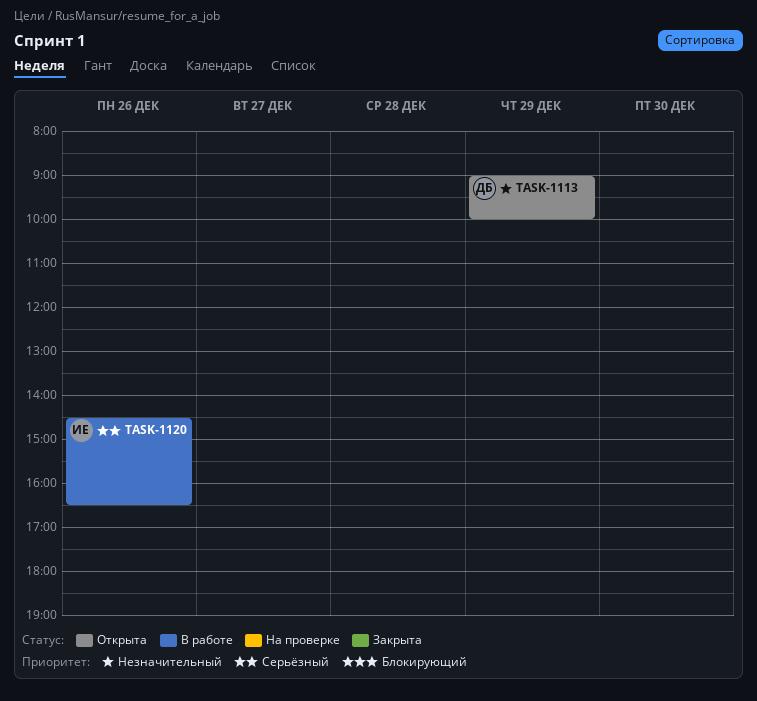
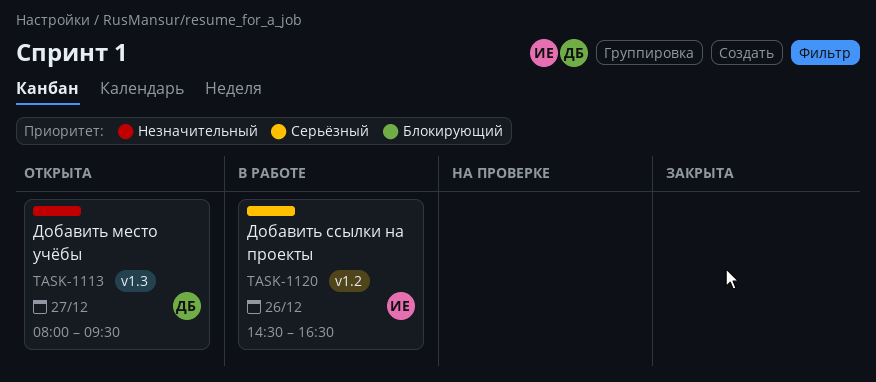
TASK-1113, day: Dec 29 -> Dec 27
TASK-1113, begins: 09:00 -> 08:00
TASK-1113, ends: 10:00 -> 09:30

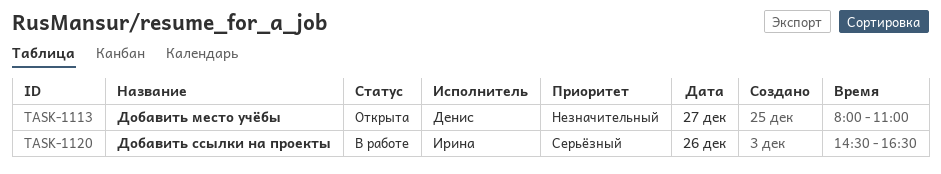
TASK-1113, ends: 09:30 -> 11:00

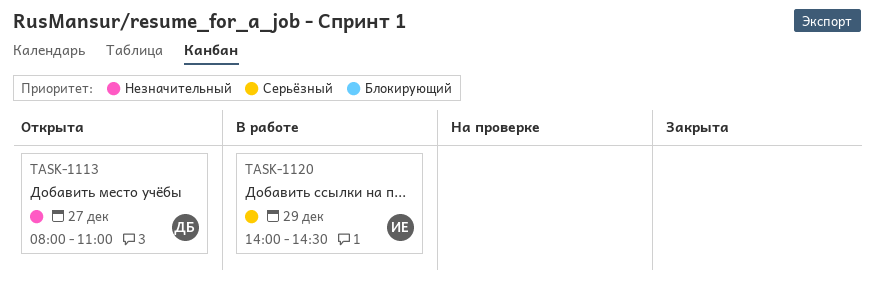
TASK-1120, day: Dec 26 -> Dec 29
TASK-1120, begins: 14:30 -> 14:00
TASK-1120, ends: 16:30 -> 14:30

